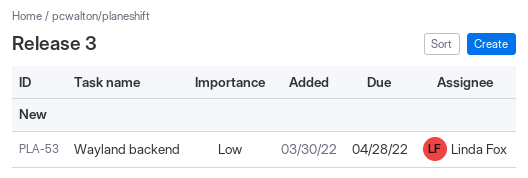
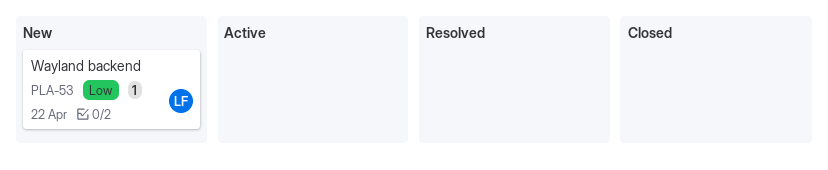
PLA-53, due: Apr 28 -> Apr 22

